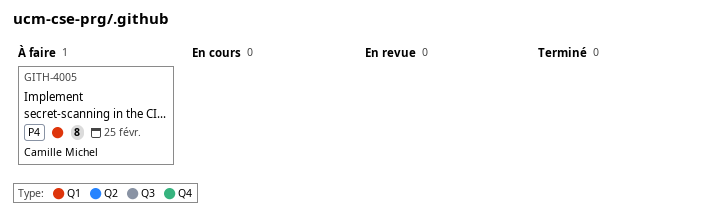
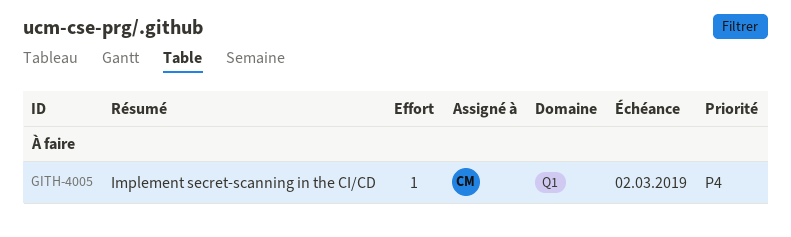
GITH-4005, estimate: 8 -> 1
GITH-4005, due: Feb 25 -> Mar 2

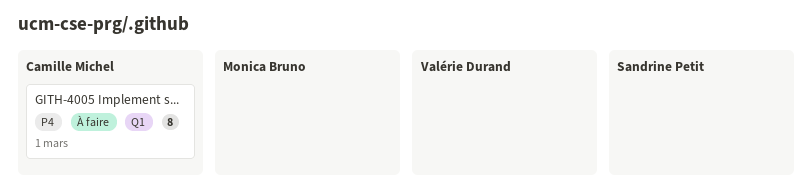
GITH-4005, estimate: 1 -> 8
GITH-4005, due: Mar 2 -> Mar 1

